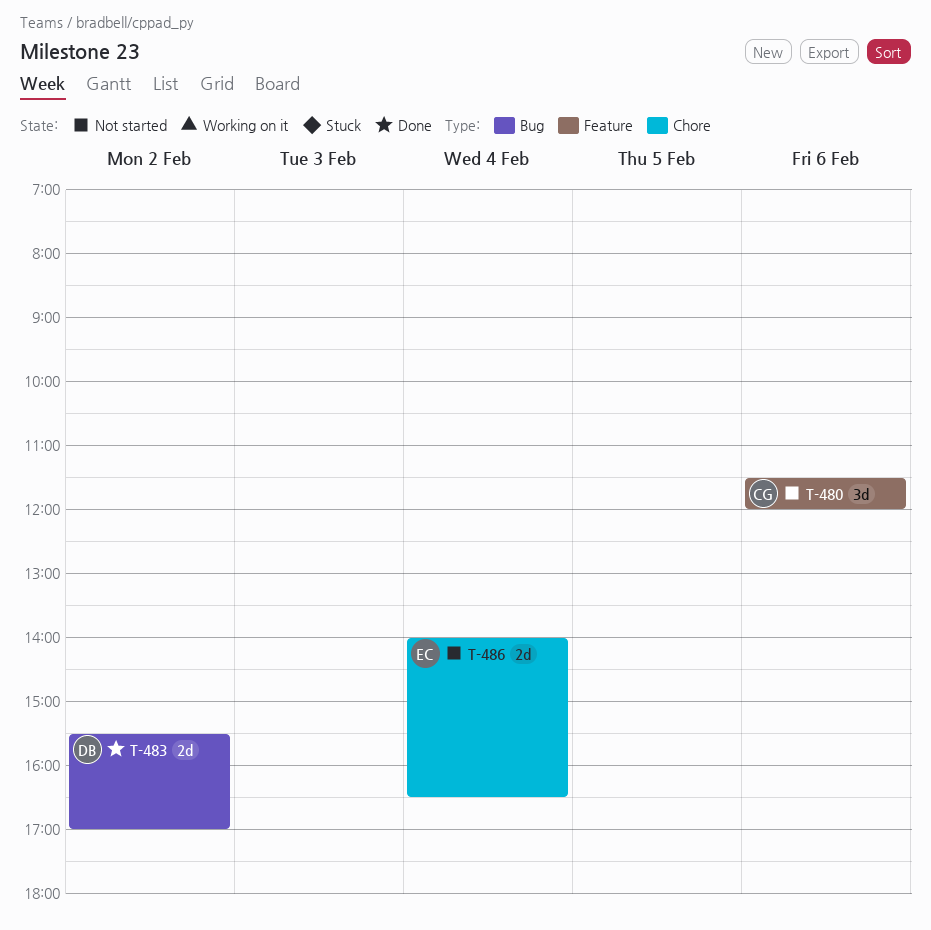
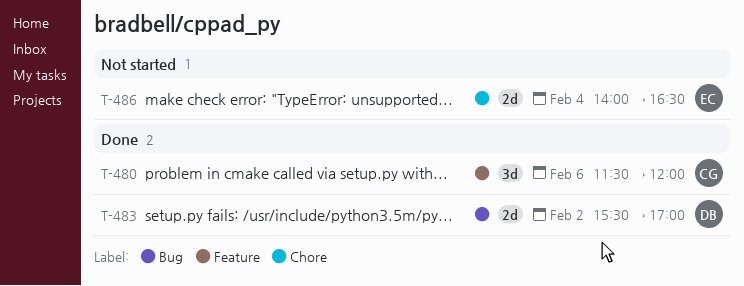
T-480, status: Not started -> Done

